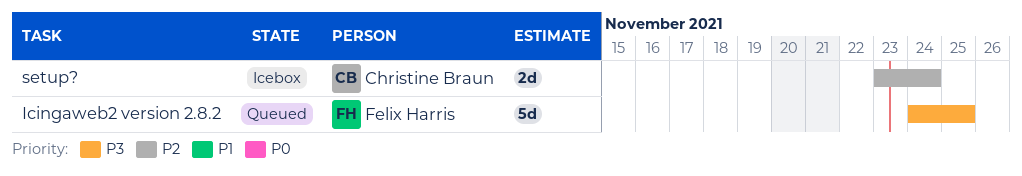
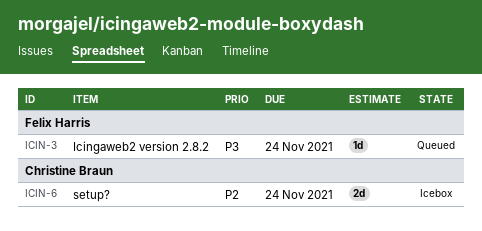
Icingaweb2 version 2.8.2, estimate: 5d -> 1d
Icingaweb2 version 2.8.2, due: Nov 25 -> Nov 24

